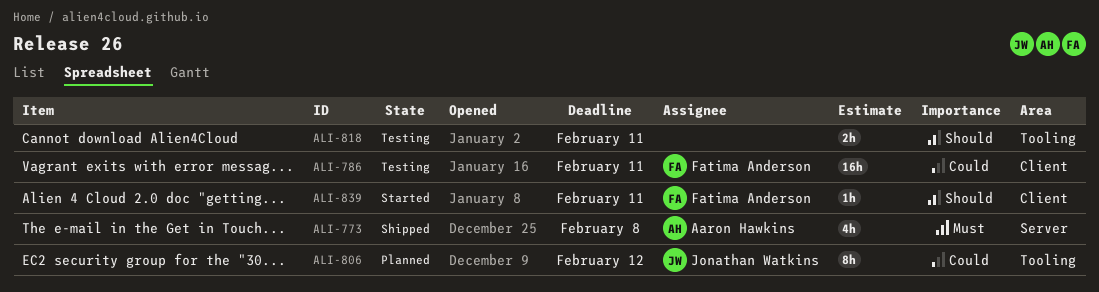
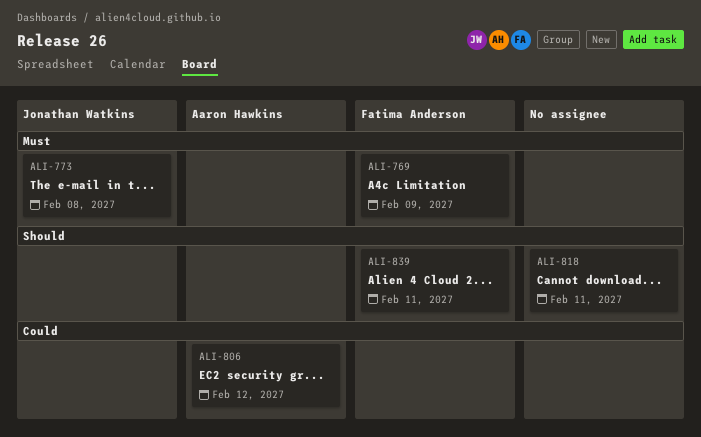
ALI-769: none -> present
ALI-773, owner: Aaron Hawkins -> Jonathan Watkins
ALI-786: present -> none
ALI-806, owner: Jonathan Watkins -> Aaron Hawkins

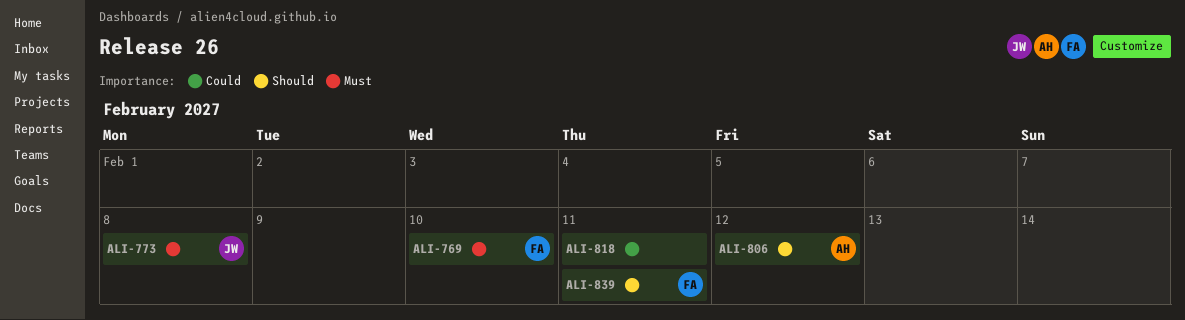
ALI-769, due: Feb 9 -> Feb 10
ALI-806, priority: Could -> Should
ALI-818, priority: Should -> Could

